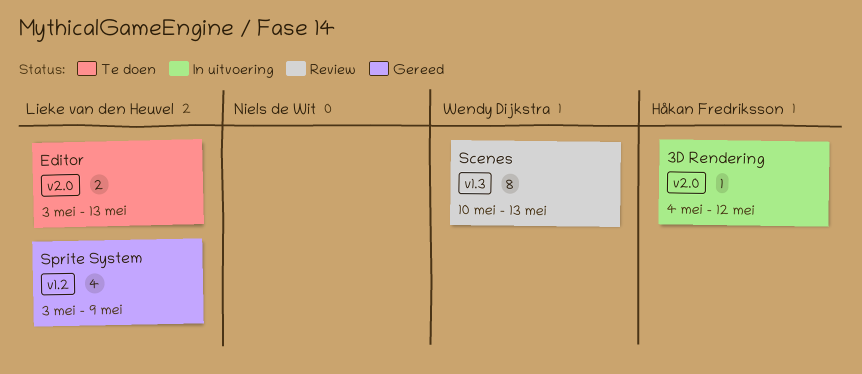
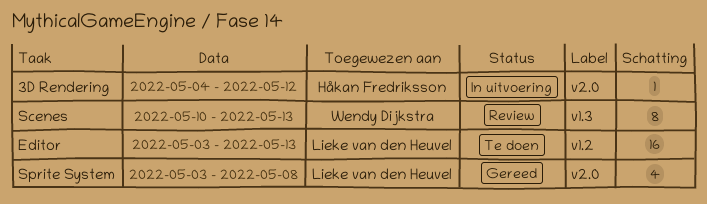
Editor, label: v2.0 -> v1.2
Editor, estimate: 2 -> 16
Sprite System, label: v1.2 -> v2.0
Sprite System, due: May 9 -> May 8

